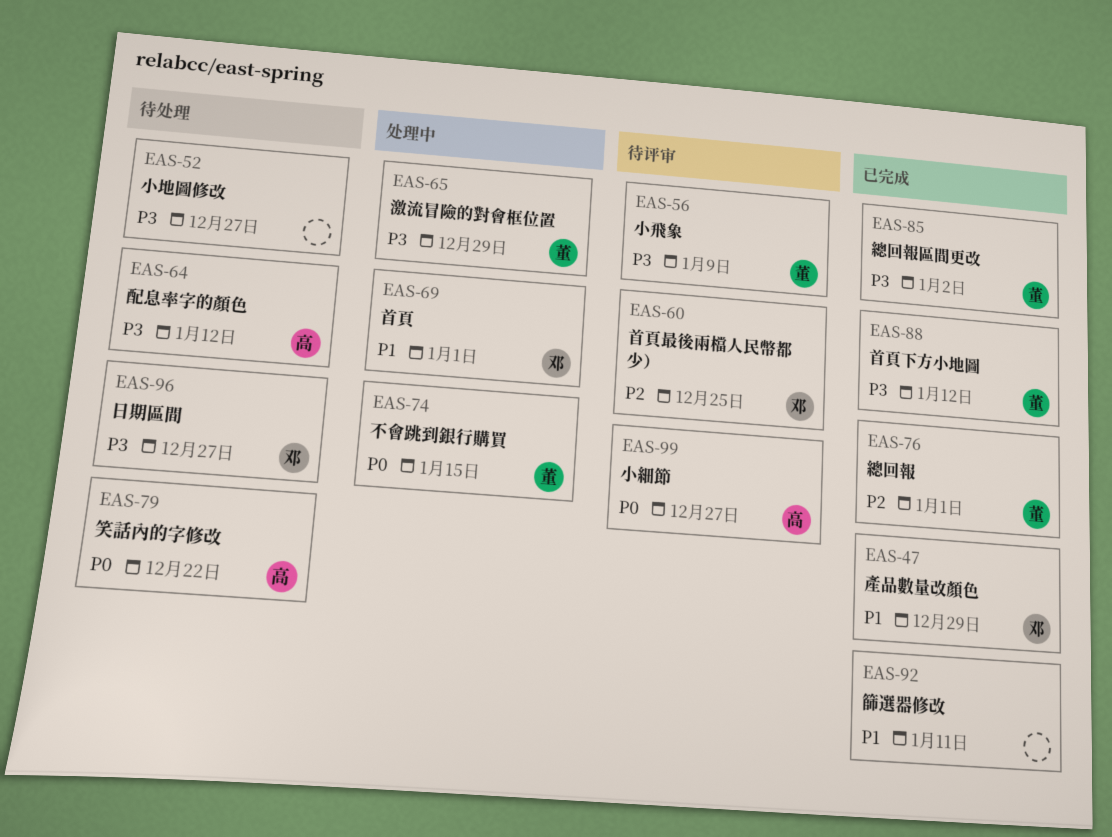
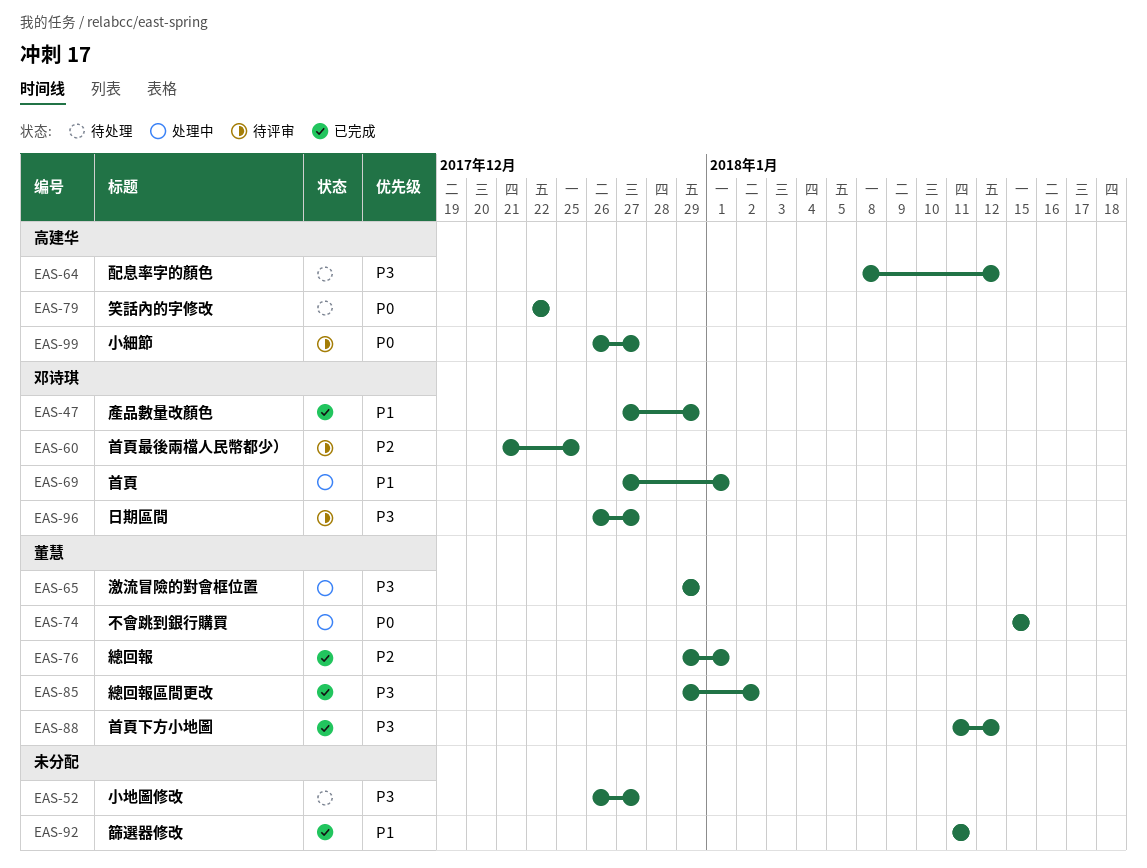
EAS-56: present -> none
EAS-96, status: 待处理 -> 待评审

